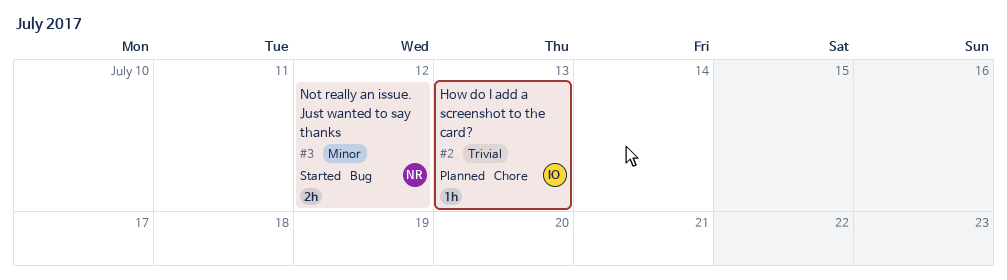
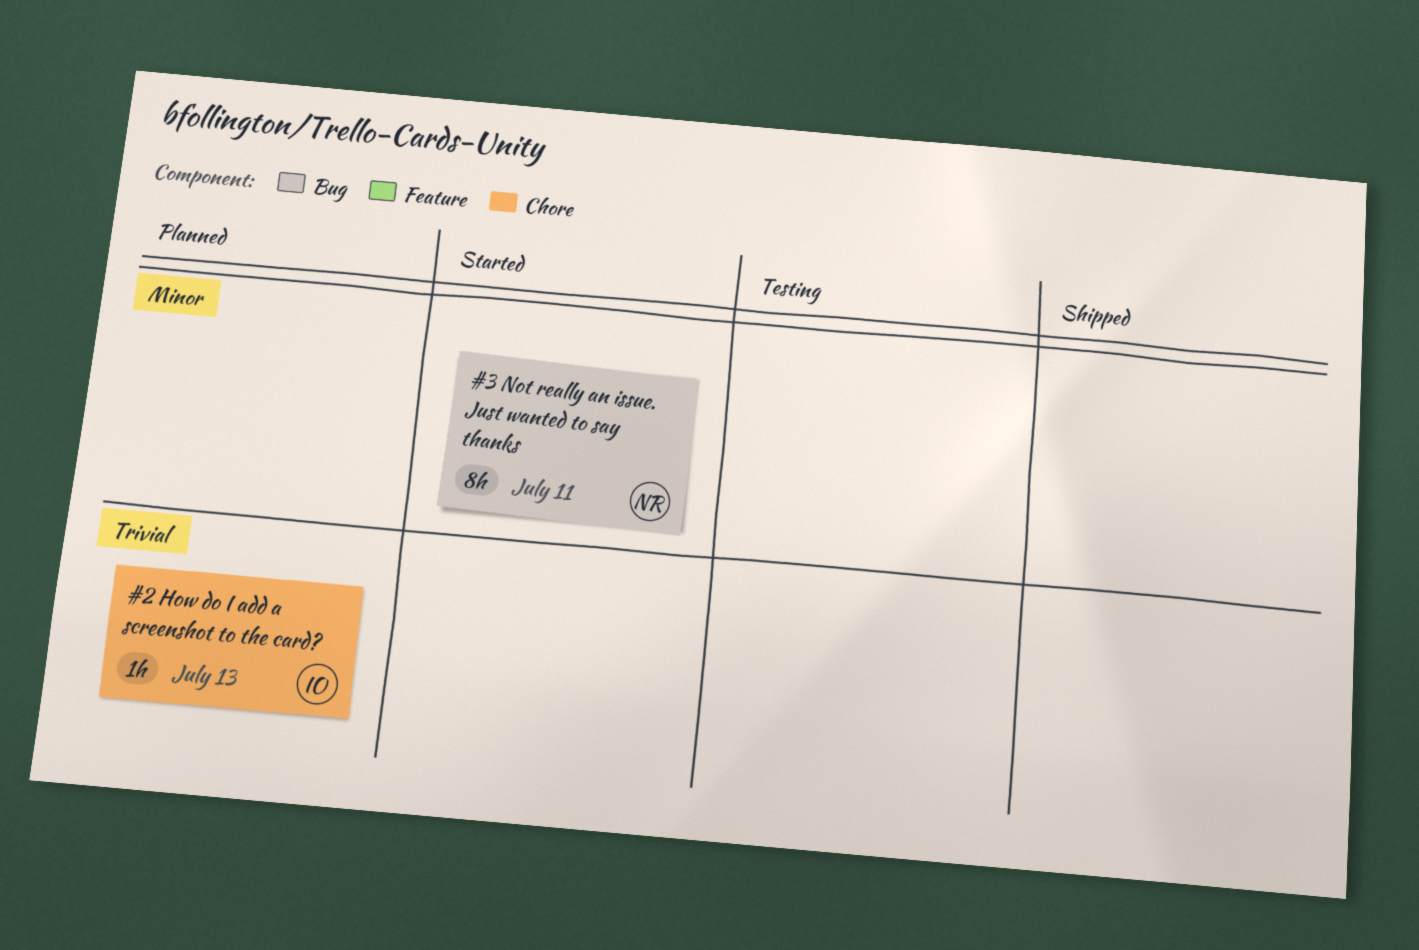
#3, estimate: 2h -> 8h
#3, due: Jul 12 -> Jul 11

